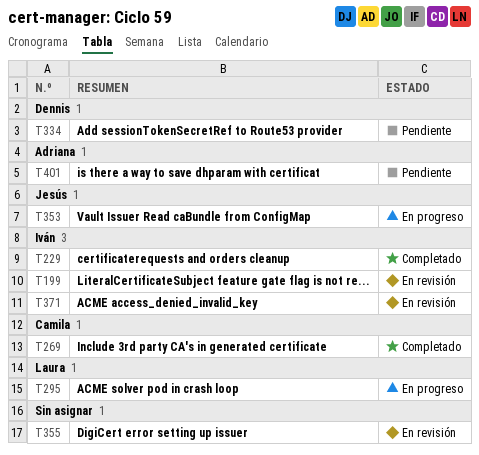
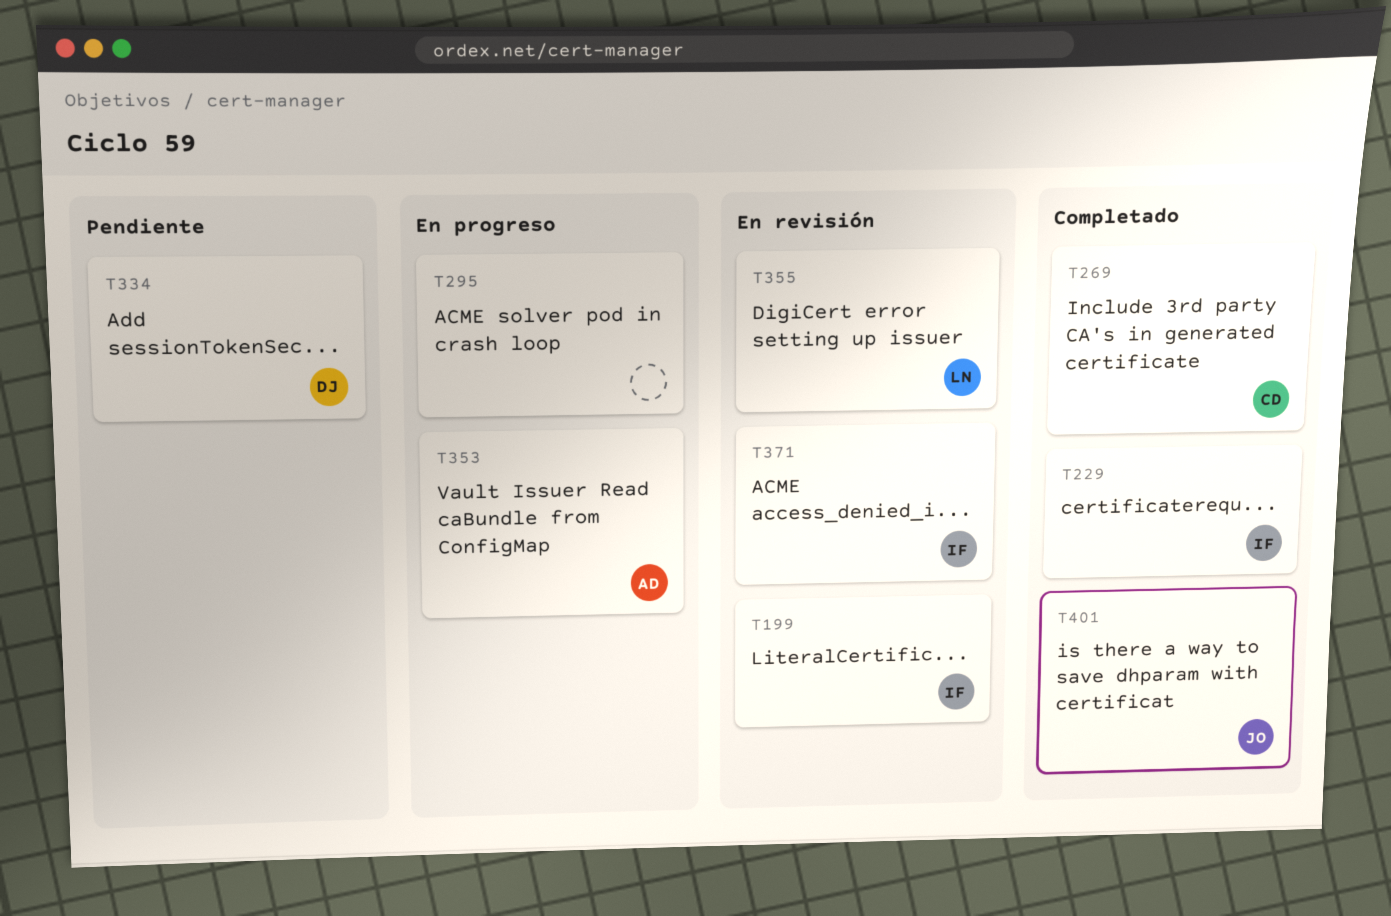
T295, owner: Laura -> none
T353, owner: Jesús -> Adriana
T355, owner: none -> Laura
T401, status: Pendiente -> Completado
T401, owner: Adriana -> Jesús

